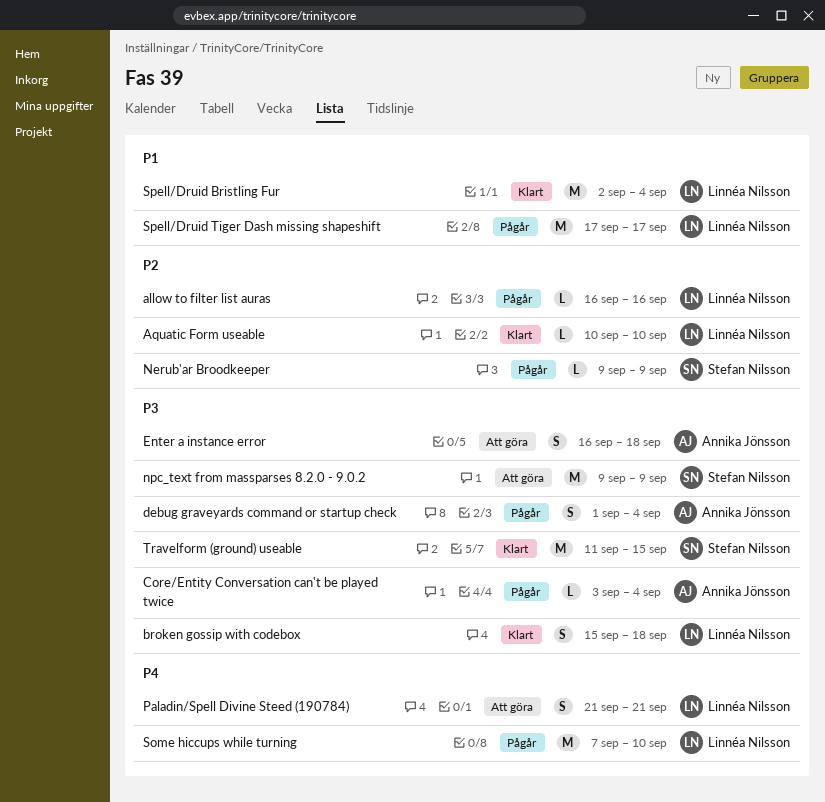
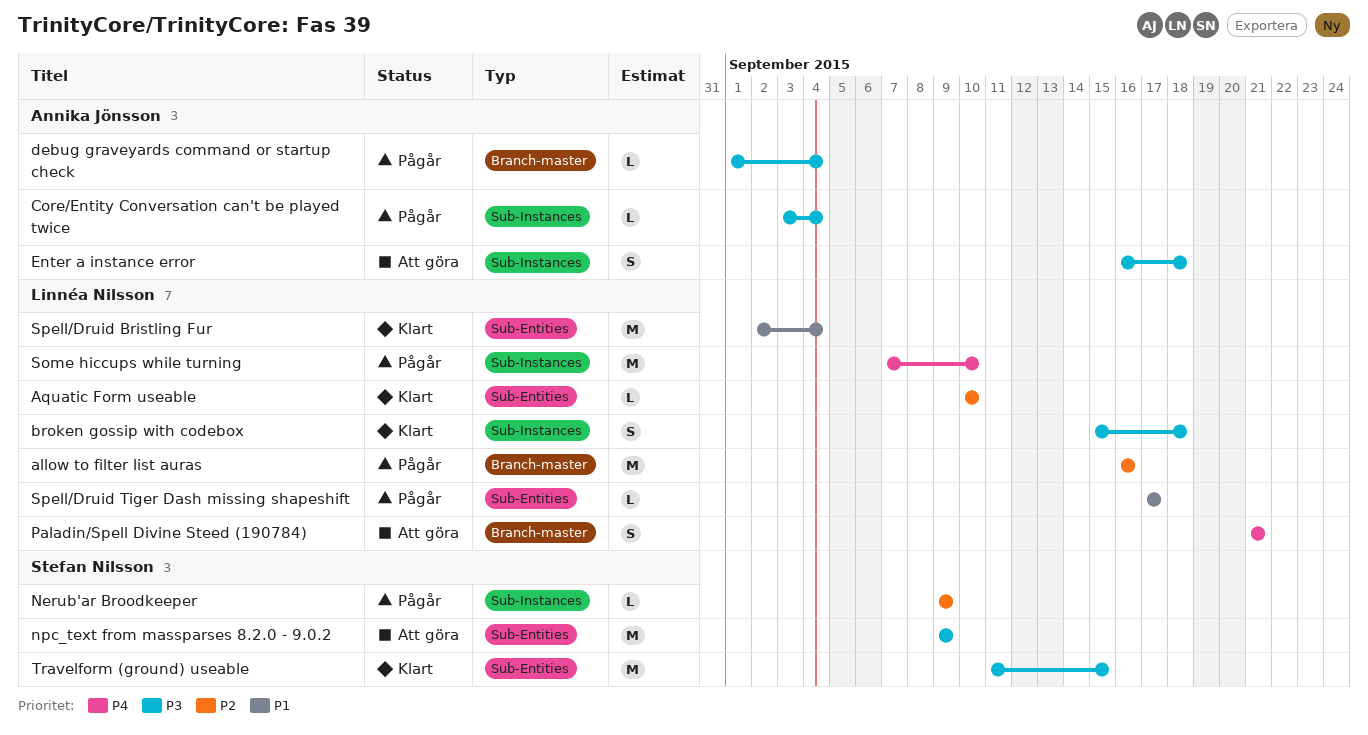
allow to filter list auras, estimate: L -> M
debug graveyards command or startup check, estimate: S -> L
Spell/Druid Tiger Dash missing shapeshift, estimate: M -> L

